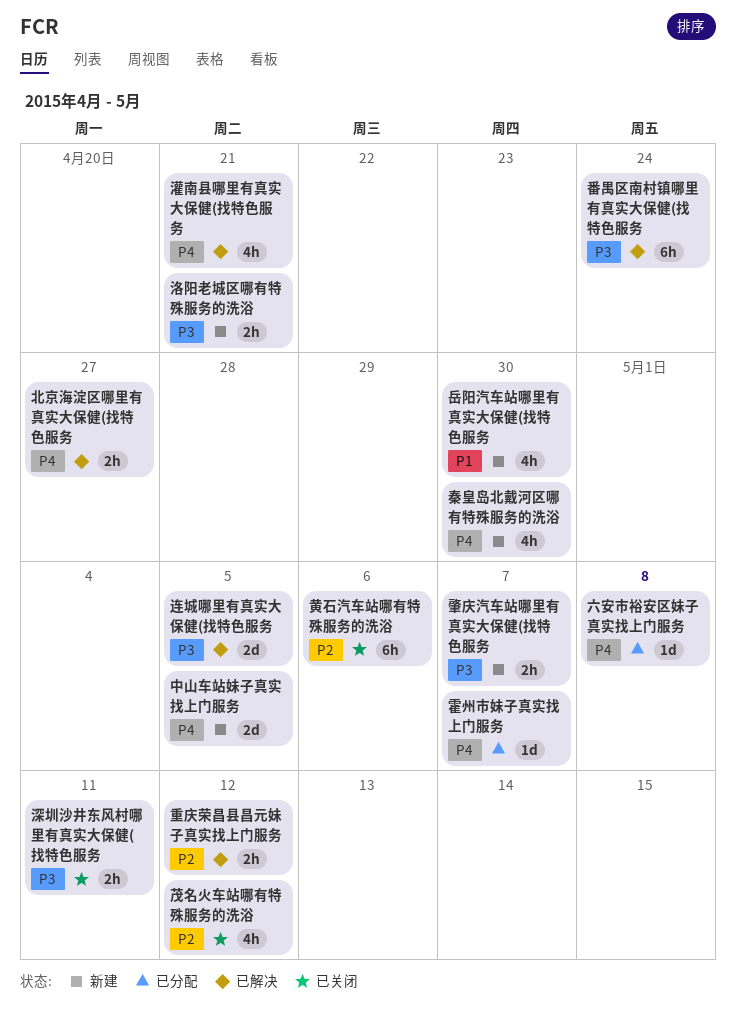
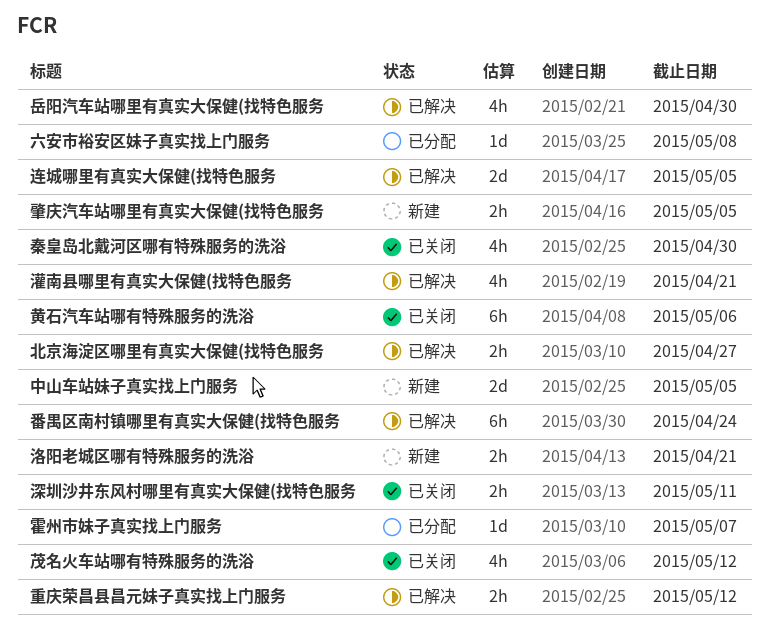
岳阳汽车站哪里有真实大保健(找特色服务, status: 新建 -> 已解决
秦皇岛北戴河区哪有特殊服务的洗浴, status: 新建 -> 已关闭
肇庆汽车站哪里有真实大保健(找特色服务, due: May 7 -> May 5

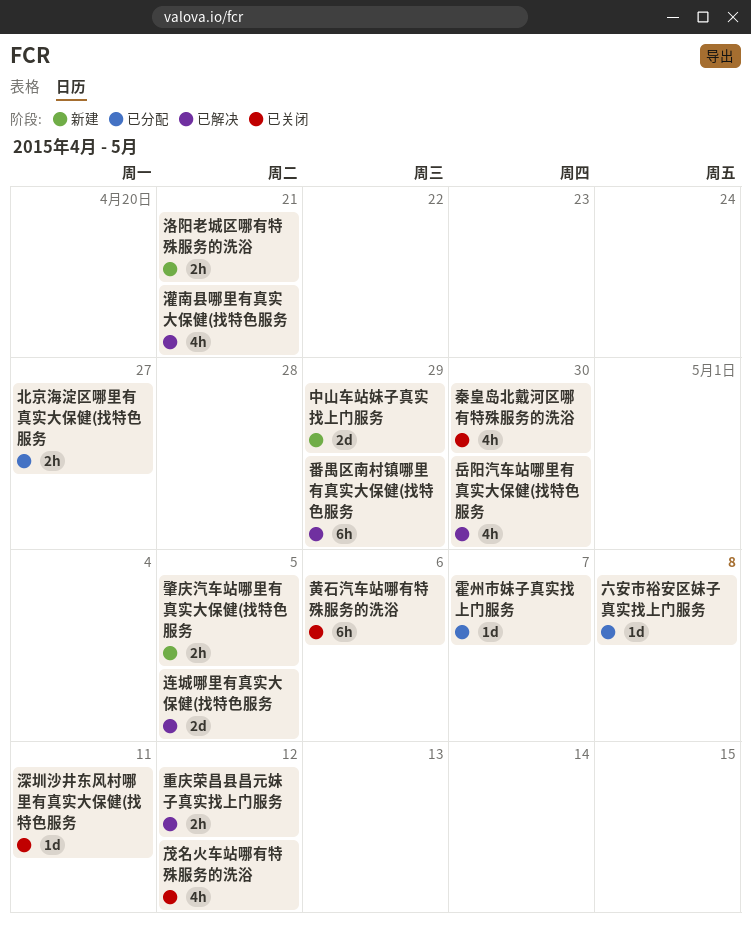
中山车站妹子真实找上门服务, due: May 5 -> Apr 29
北京海淀区哪里有真实大保健(找特色服务, status: 已解决 -> 已分配
深圳沙井东风村哪里有真实大保健(找特色服务, estimate: 2h -> 1d
番禺区南村镇哪里有真实大保健(找特色服务, due: Apr 24 -> Apr 29

